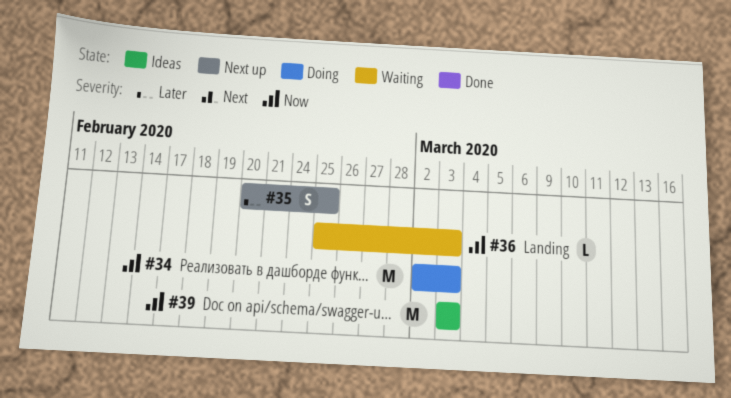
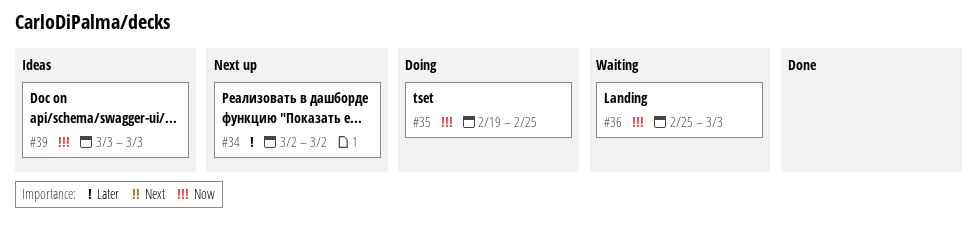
#34, status: Doing -> Next up
#34, priority: Now -> Later
#34, due: Mar 3 -> Mar 2
#35, status: Next up -> Doing
#35, priority: Later -> Now
#35, start: Feb 20 -> Feb 19

